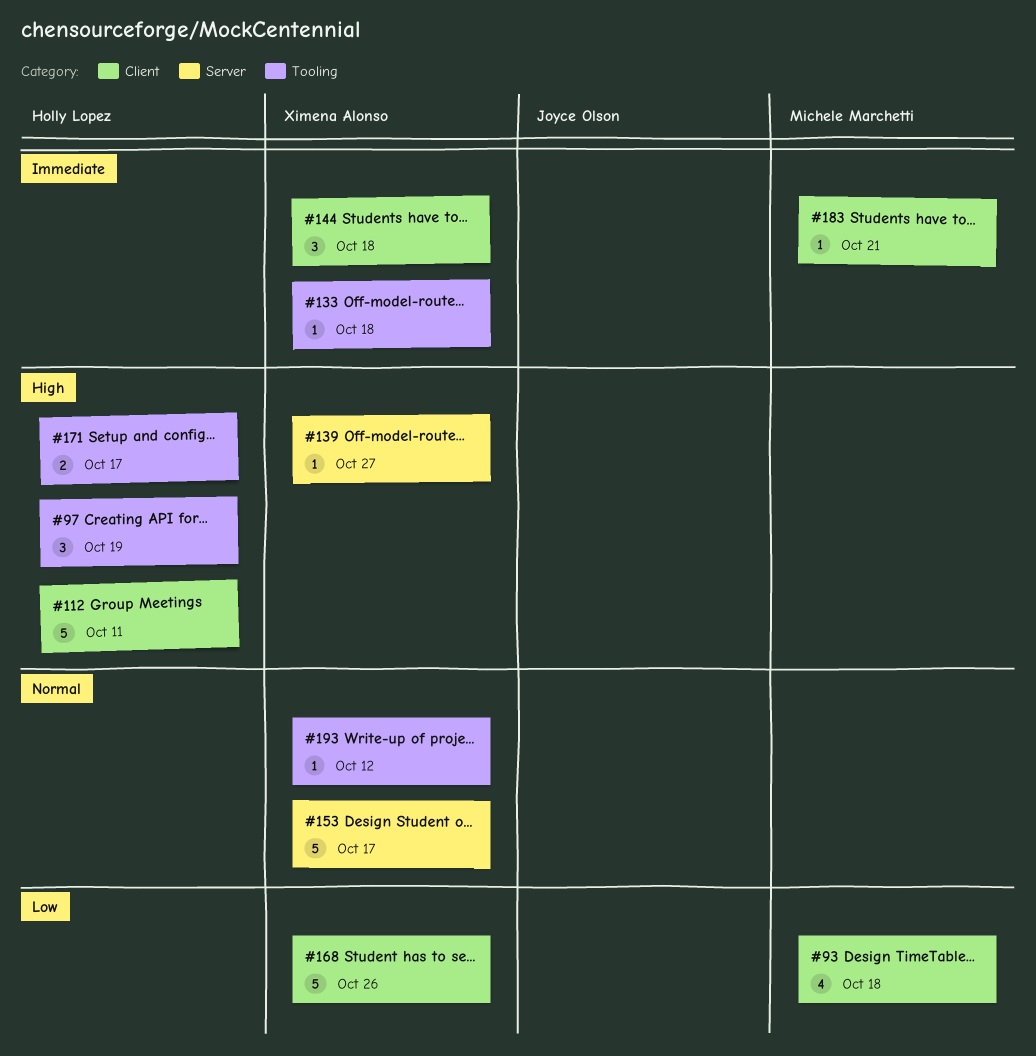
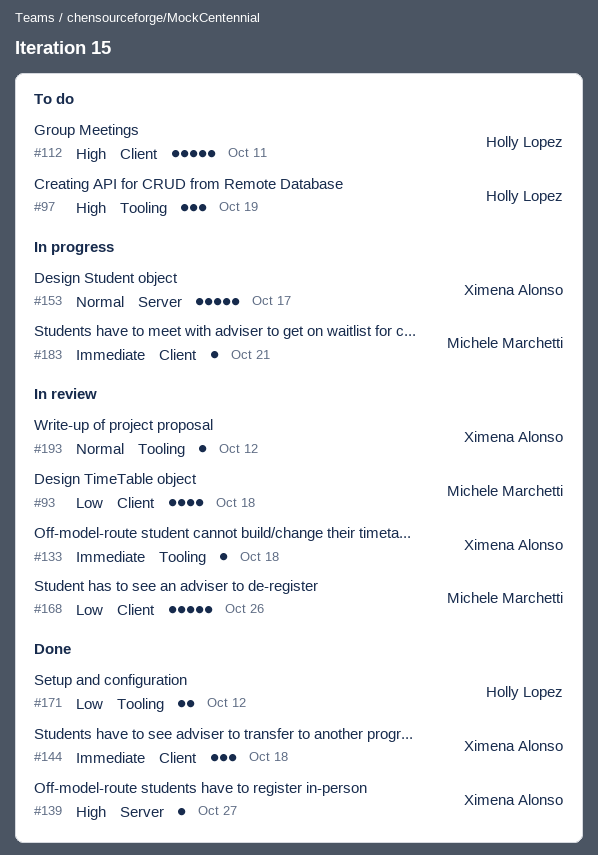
#168, owner: Ximena Alonso -> Michele Marchetti
#171, priority: High -> Low
#171, due: Oct 17 -> Oct 12

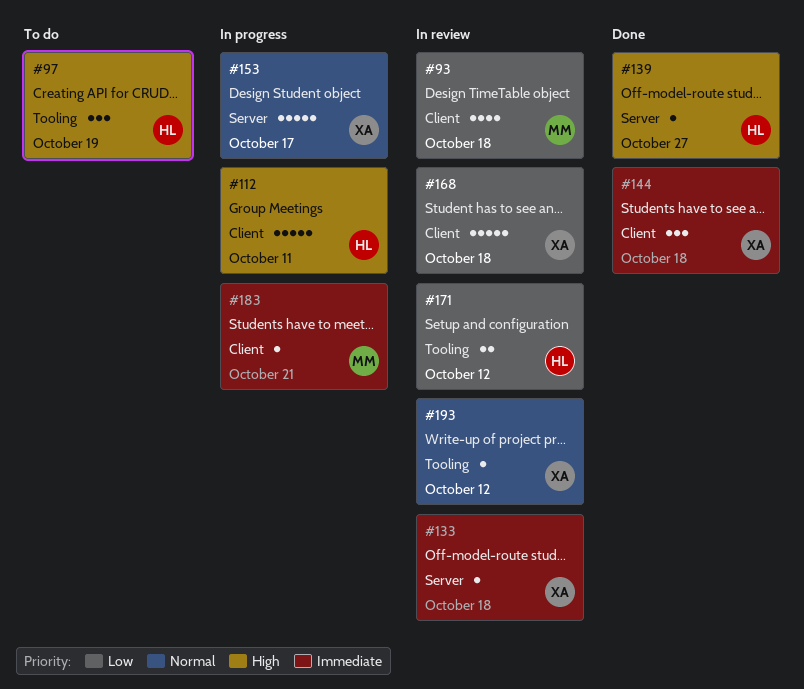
#112, status: To do -> In progress
#133, label: Tooling -> Server
#139, owner: Ximena Alonso -> Holly Lopez
#168, owner: Michele Marchetti -> Ximena Alonso
#168, due: Oct 26 -> Oct 18
#171, status: Done -> In review

